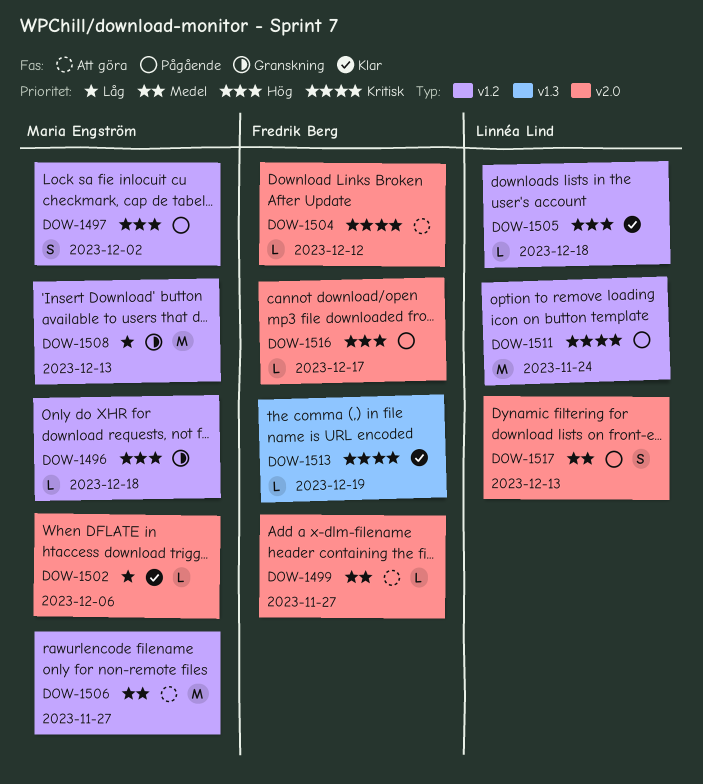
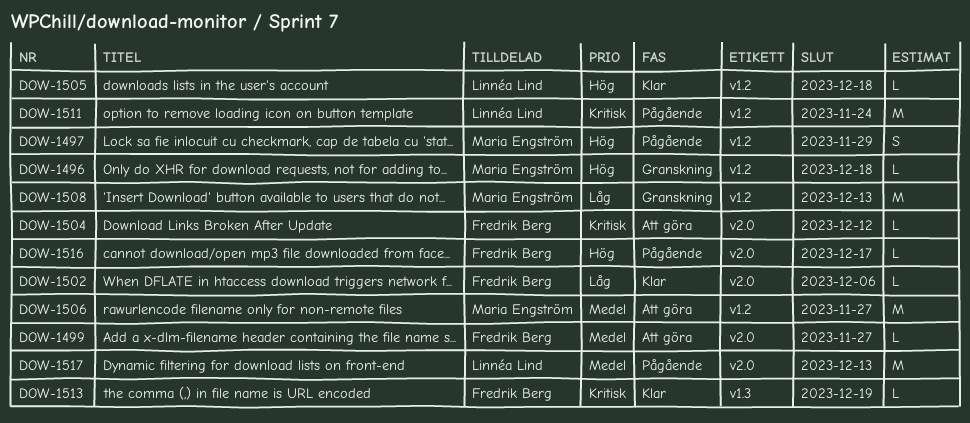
DOW-1497, due: Dec 2 -> Nov 29
DOW-1502, owner: Maria Engström -> Fredrik Berg
DOW-1517, estimate: S -> M

